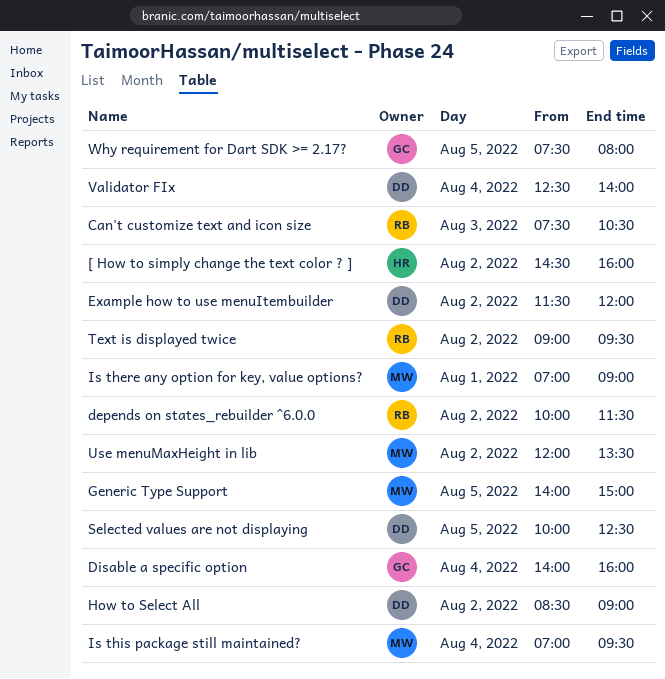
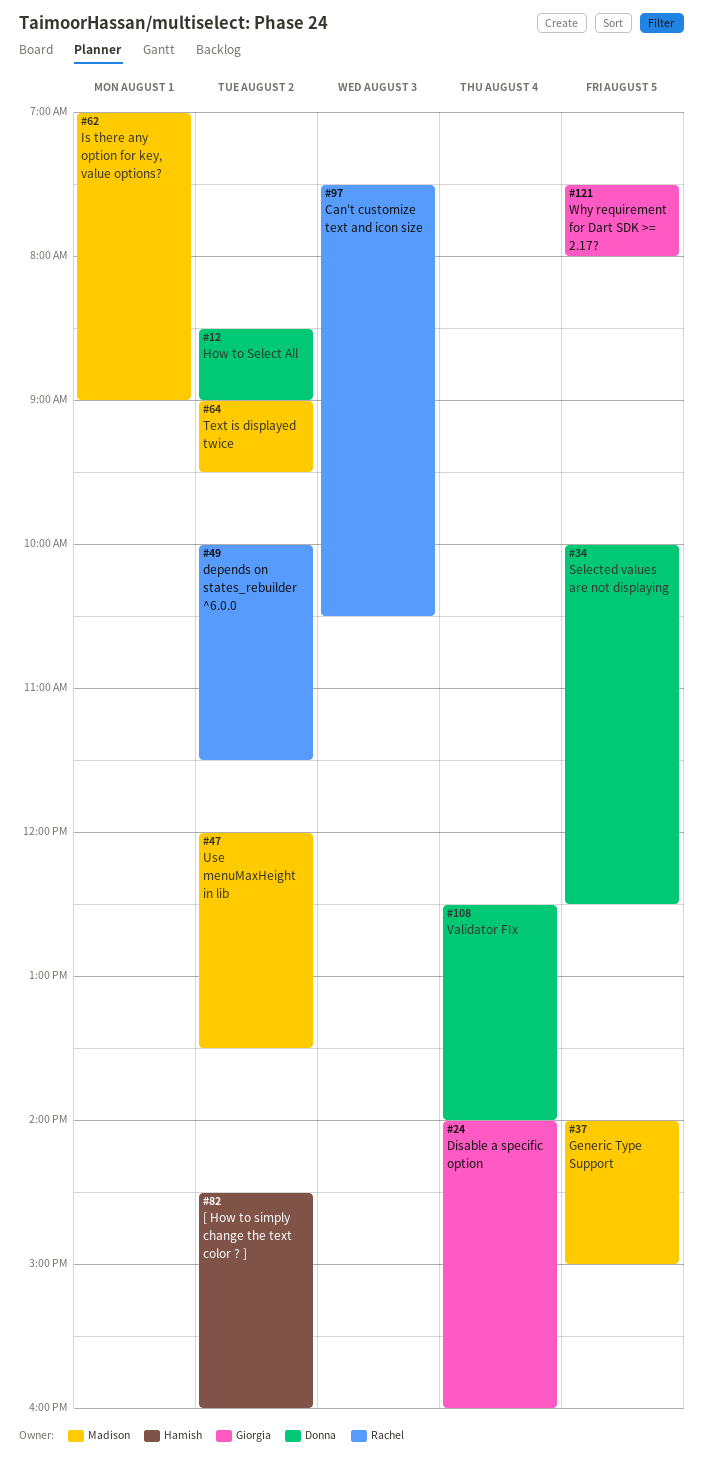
Example how to use menuItembuilder: present -> none
Is this package still maintained?: present -> none
Text is displayed twice, owner: Rachel -> Madison

